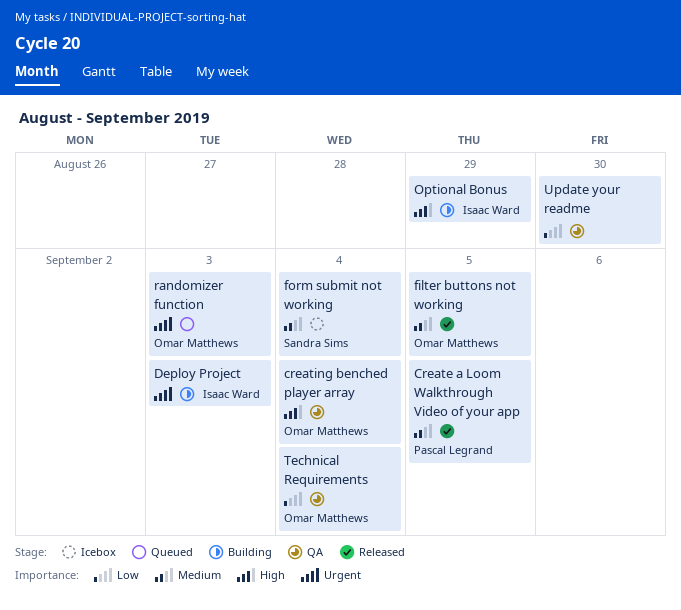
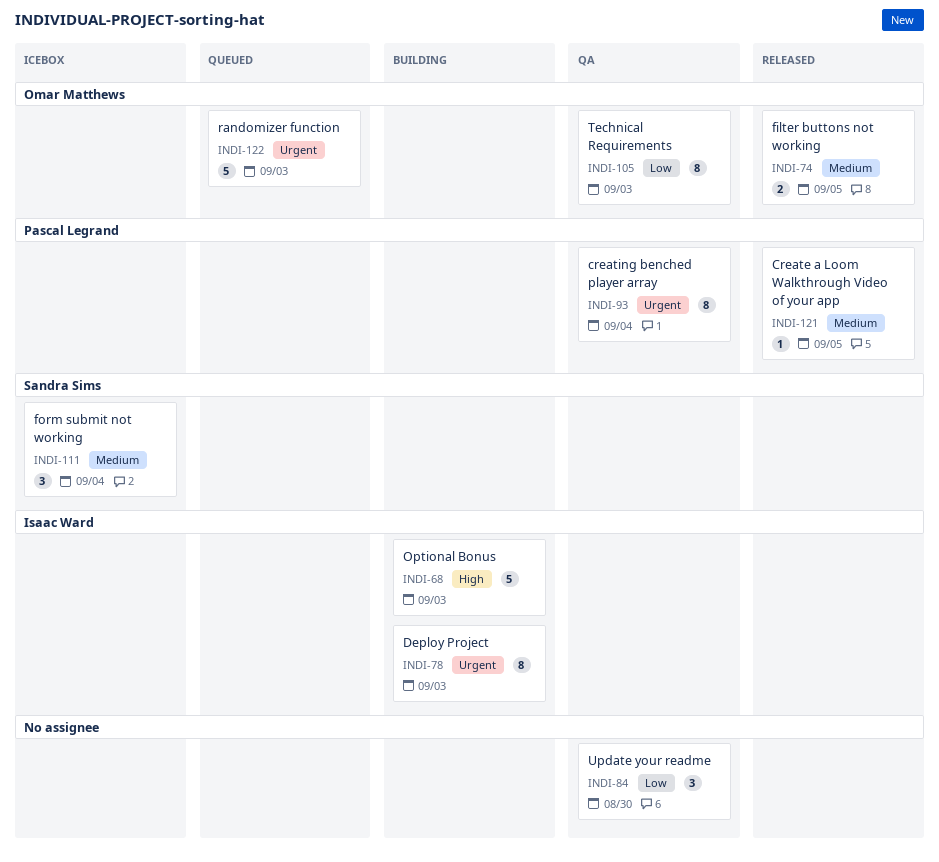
creating benched player array, owner: Omar Matthews -> Pascal Legrand
creating benched player array, priority: High -> Urgent
Optional Bonus, due: Aug 29 -> Sep 3
Technical Requirements, due: Sep 4 -> Sep 3

